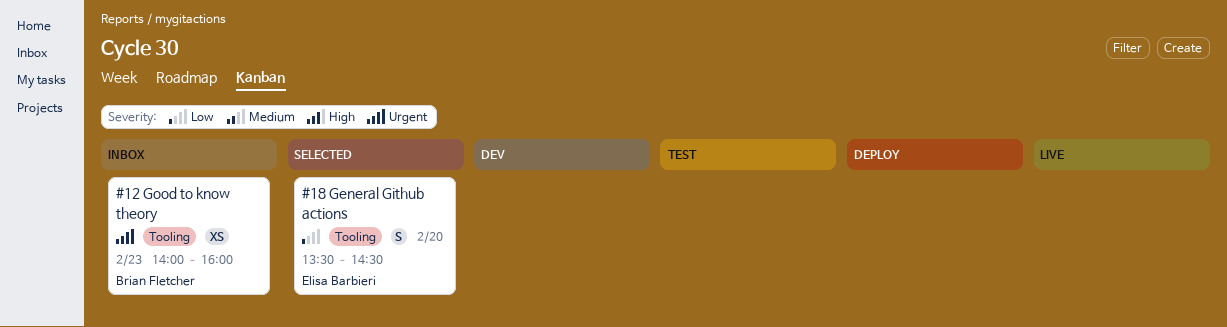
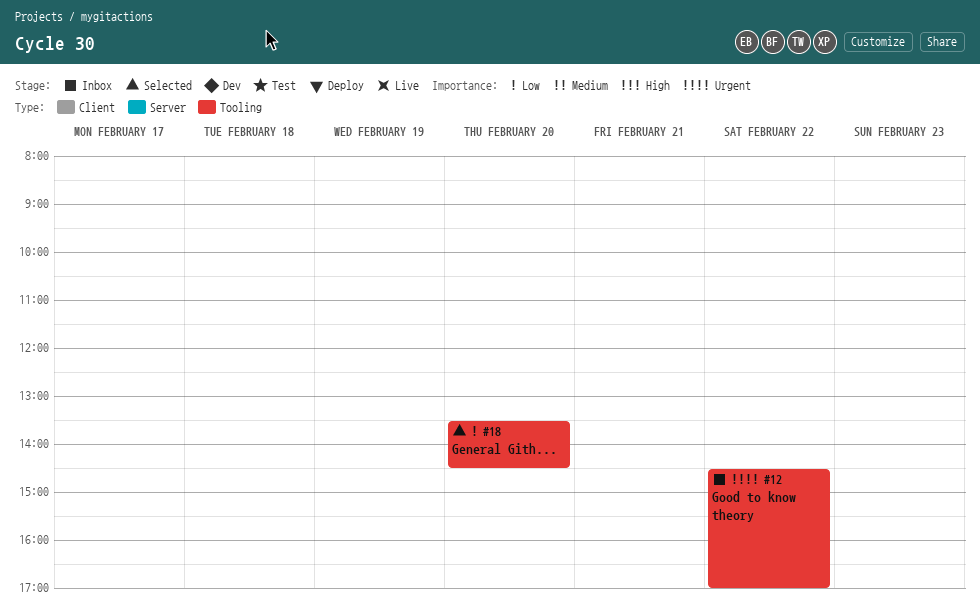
#12, day: Feb 23 -> Feb 22
#12, begins: 14:00 -> 14:30
#12, ends: 16:00 -> 17:00

